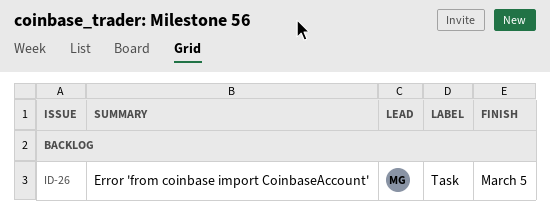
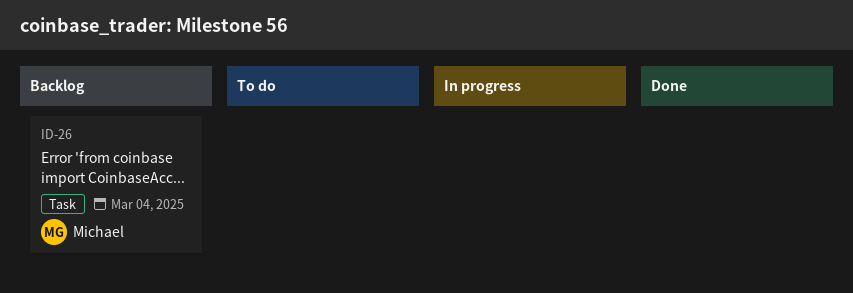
ID-26, due: Mar 5 -> Mar 4

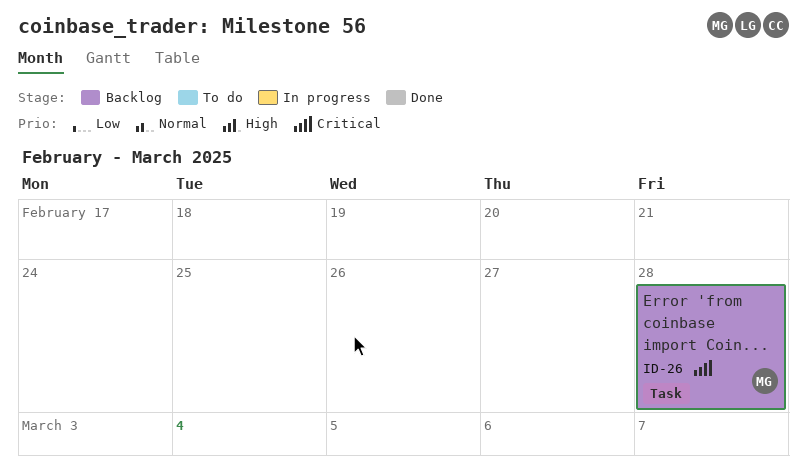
ID-26, due: Mar 4 -> Feb 28

